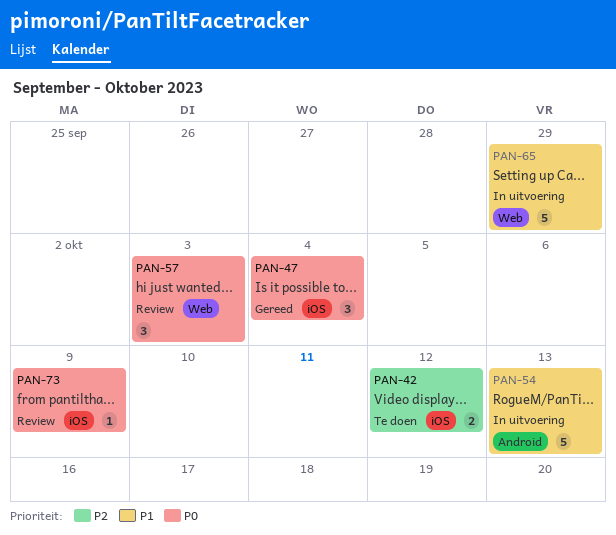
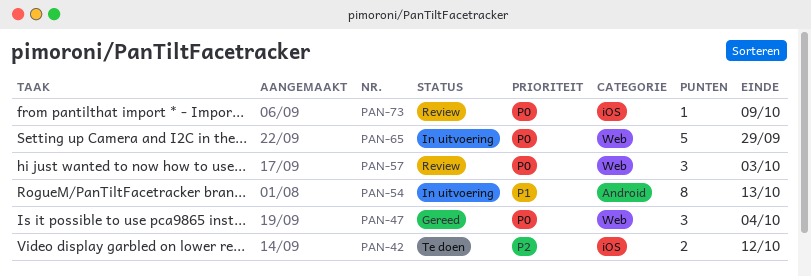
PAN-47, label: iOS -> Web
PAN-54, estimate: 5 -> 8
PAN-65, priority: P1 -> P0

